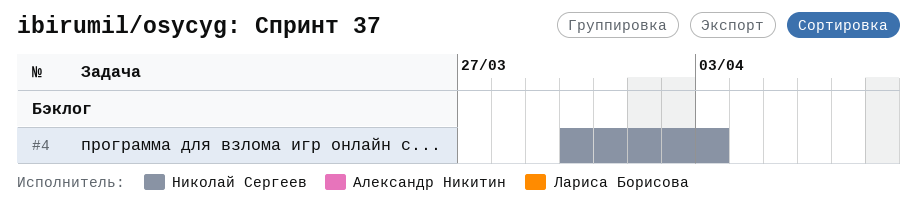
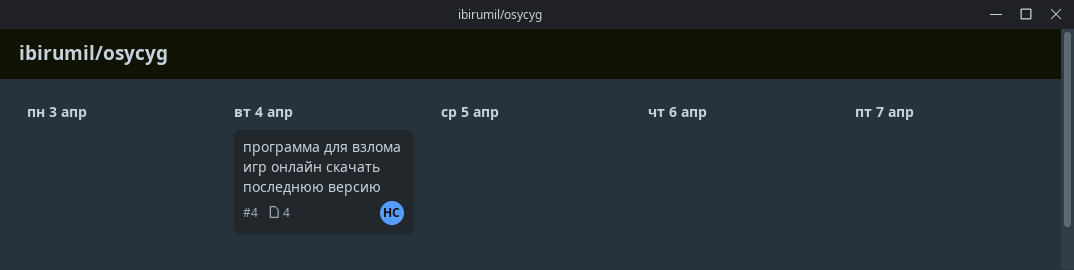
#4, due: Apr 3 -> Apr 4

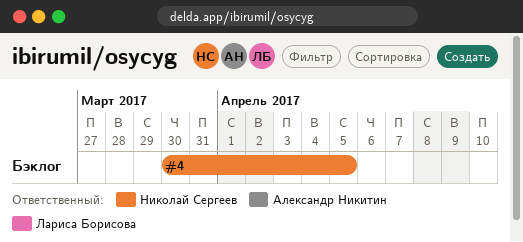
#4, due: Apr 4 -> Apr 5

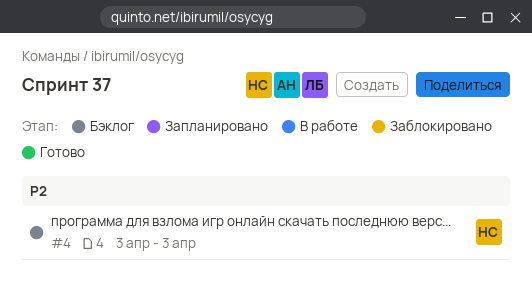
#4, start: Mar 30 -> Apr 3
#4, due: Apr 5 -> Apr 3

